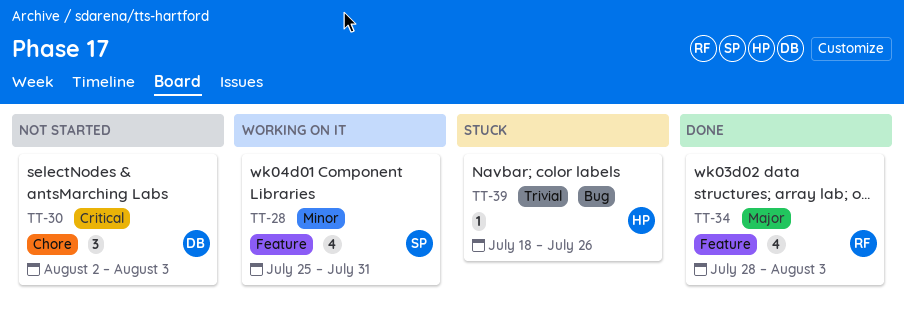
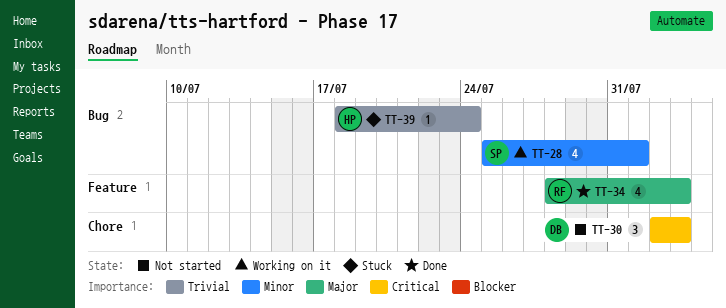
TT-28, label: Feature -> Bug
TT-28, due: Jul 31 -> Aug 1
TT-39, due: Jul 26 -> Jul 24

